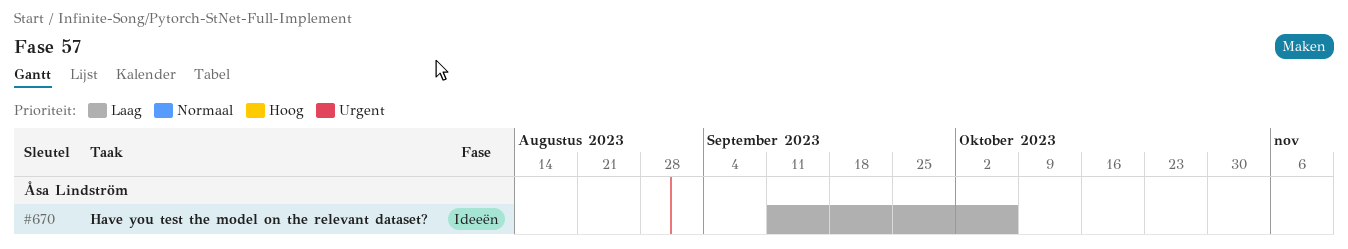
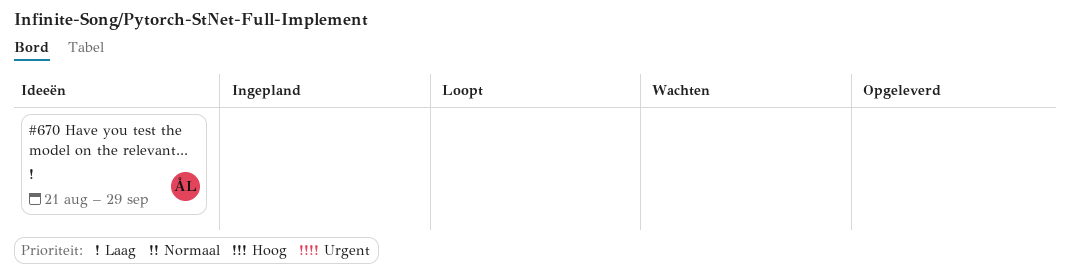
#670, start: Sep 11 -> Aug 21
#670, due: Oct 6 -> Sep 29

